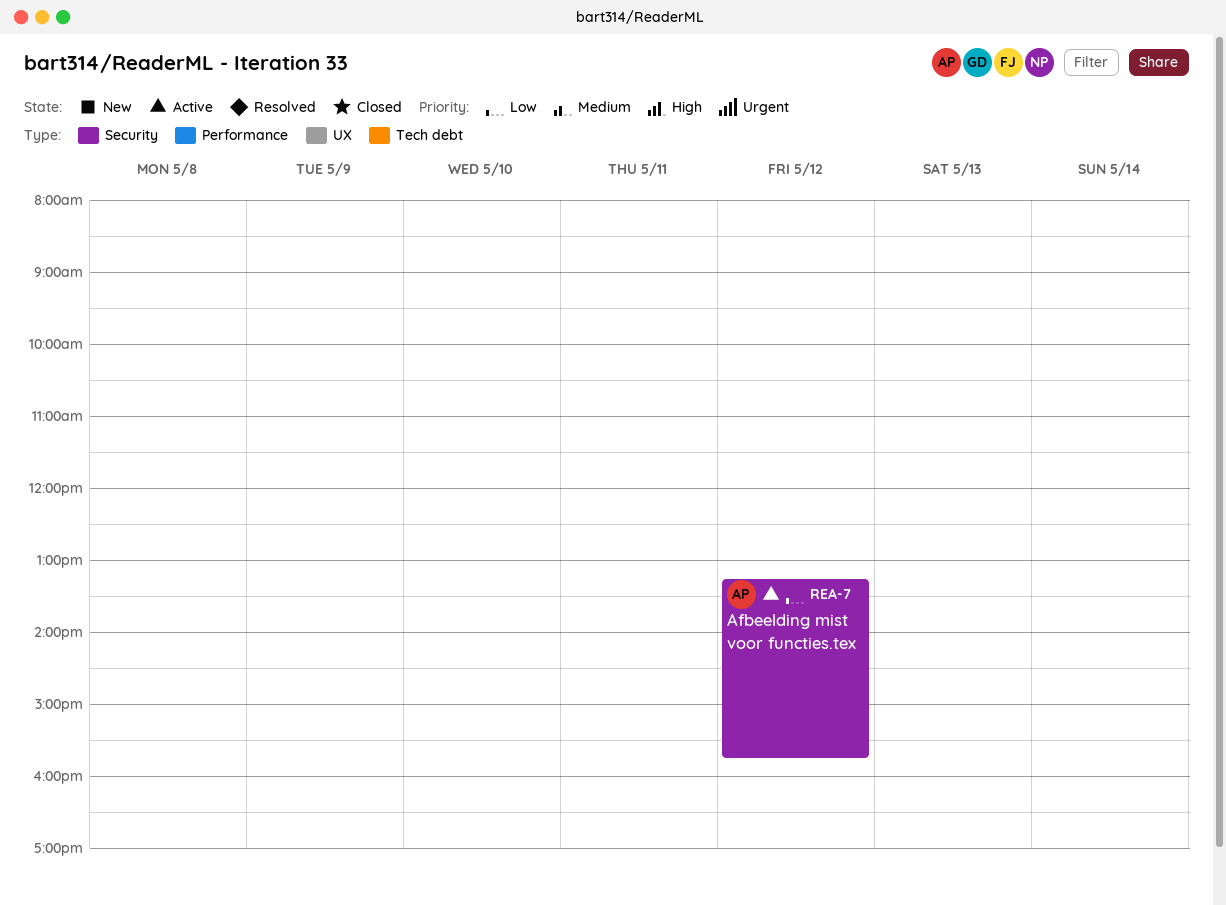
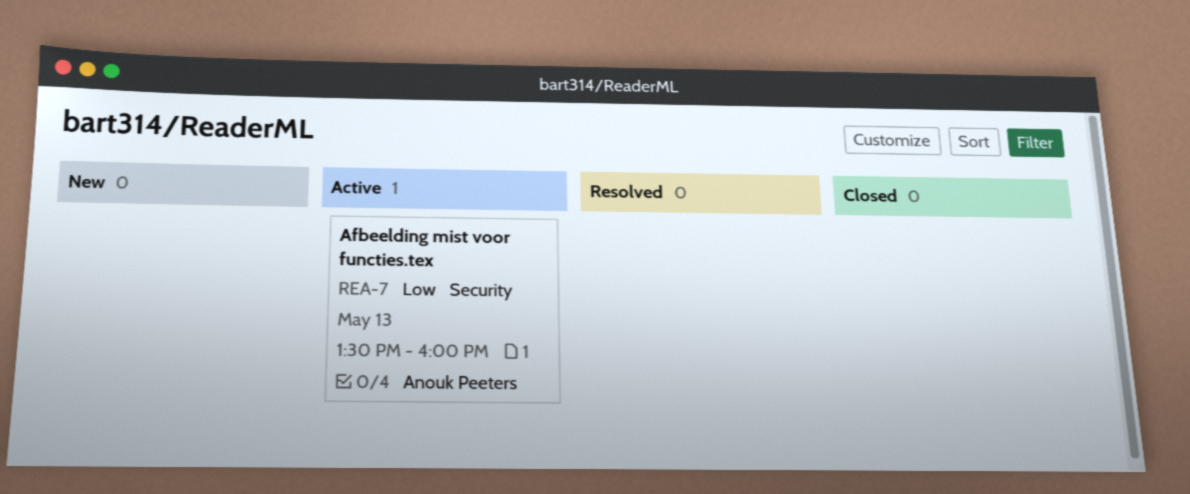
REA-7, day: May 12 -> May 13
REA-7, begins: 13:15 -> 13:30
REA-7, ends: 15:45 -> 16:00

